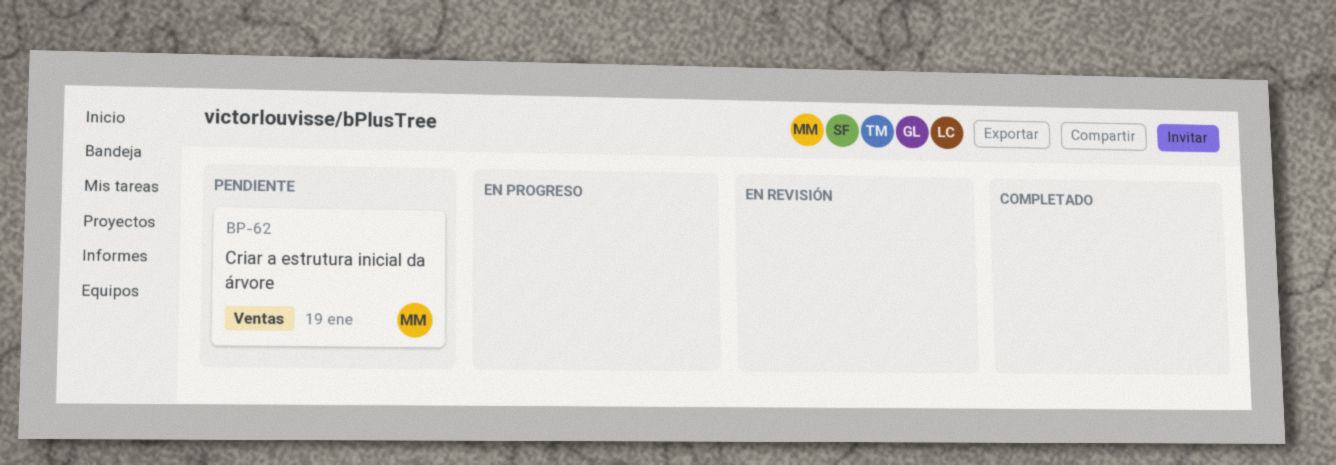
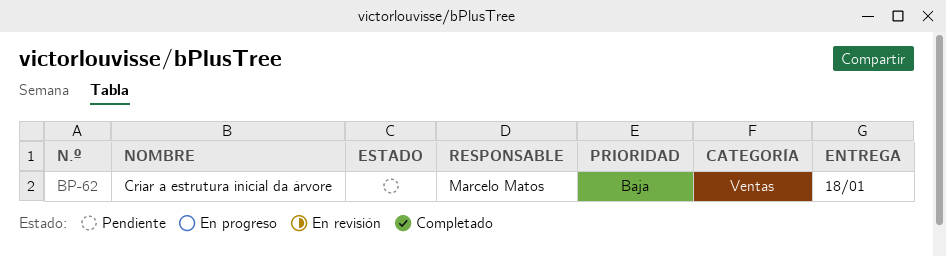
BP-62, due: Jan 19 -> Jan 18

